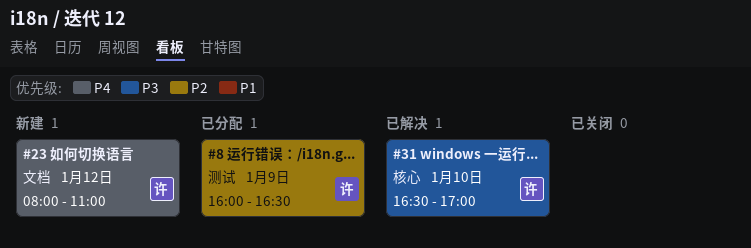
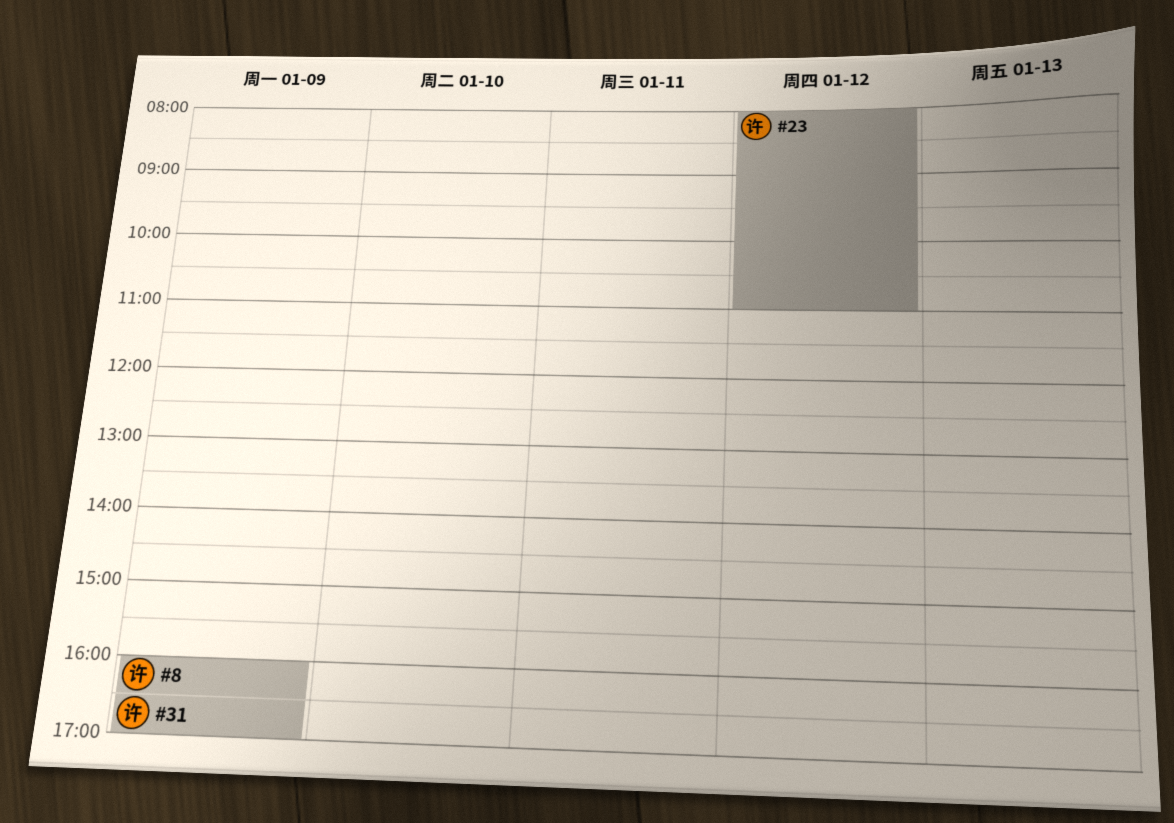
#31, day: Jan 10 -> Jan 9

